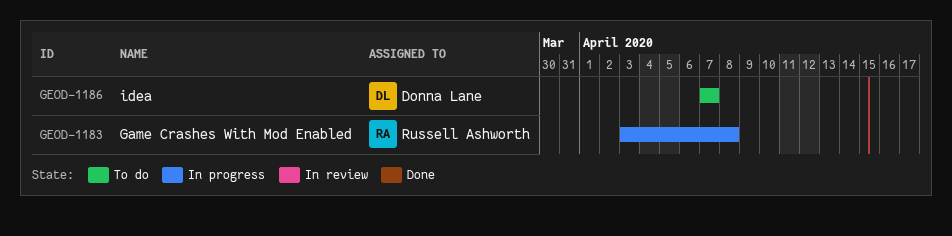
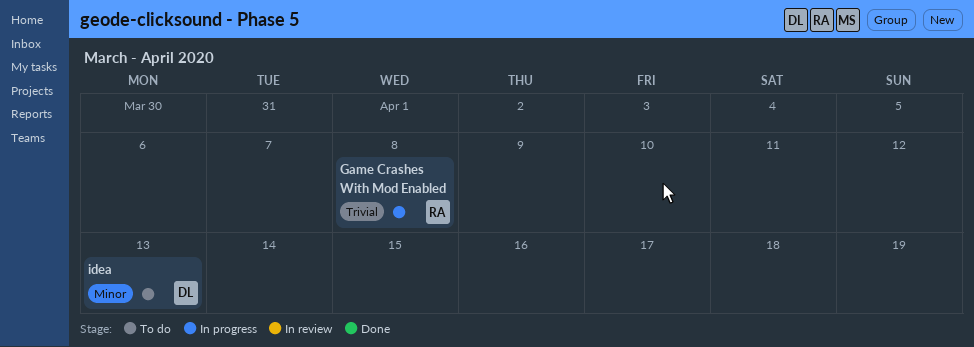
idea, due: Apr 7 -> Apr 13

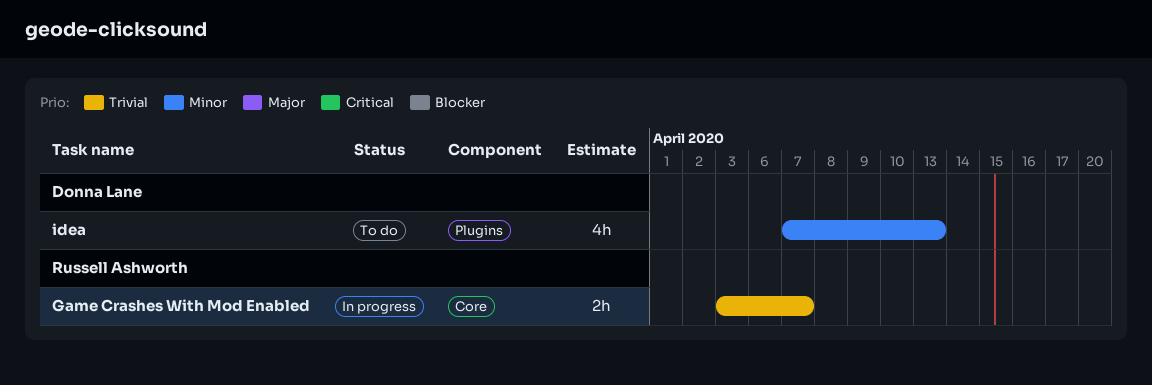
Game Crashes With Mod Enabled, due: Apr 8 -> Apr 7

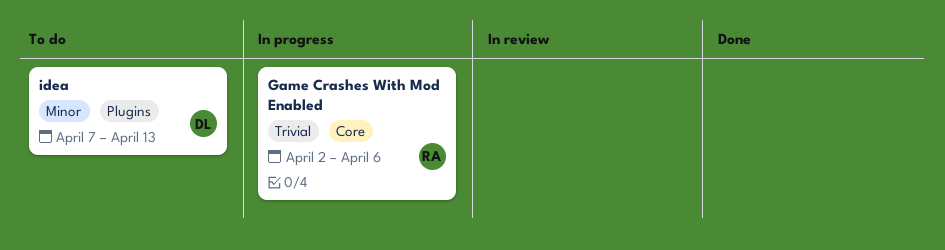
Game Crashes With Mod Enabled, start: Apr 3 -> Apr 2
Game Crashes With Mod Enabled, due: Apr 7 -> Apr 6

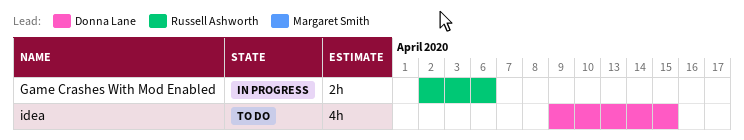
idea, start: Apr 7 -> Apr 9
idea, due: Apr 13 -> Apr 15

